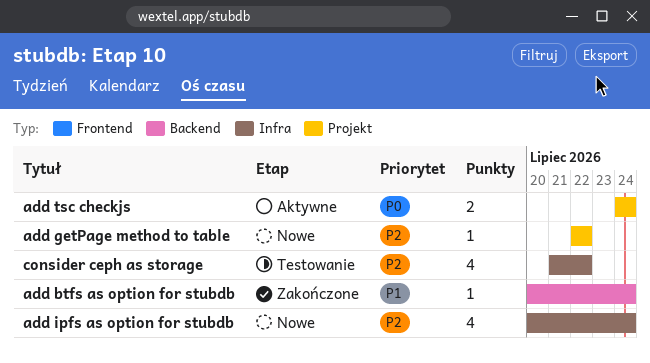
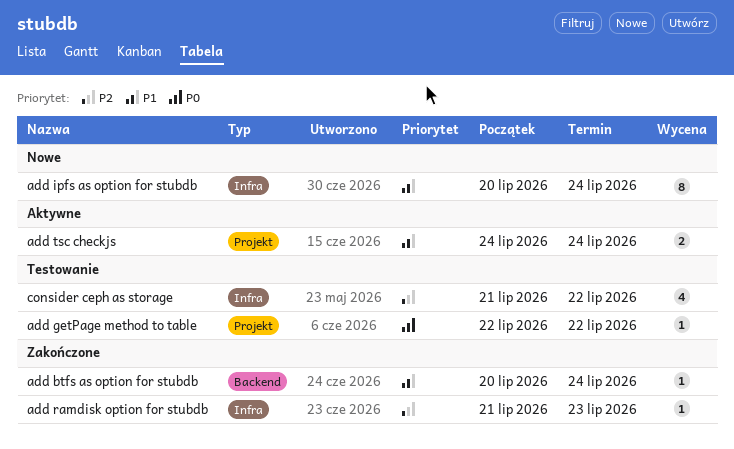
add getPage method to table, status: Nowe -> Testowanie
add getPage method to table, priority: P2 -> P0
add ipfs as option for stubdb, priority: P2 -> P1
add ipfs as option for stubdb, estimate: 4 -> 8
add ramdisk option for stubdb: none -> present
add tsc checkjs, priority: P0 -> P1

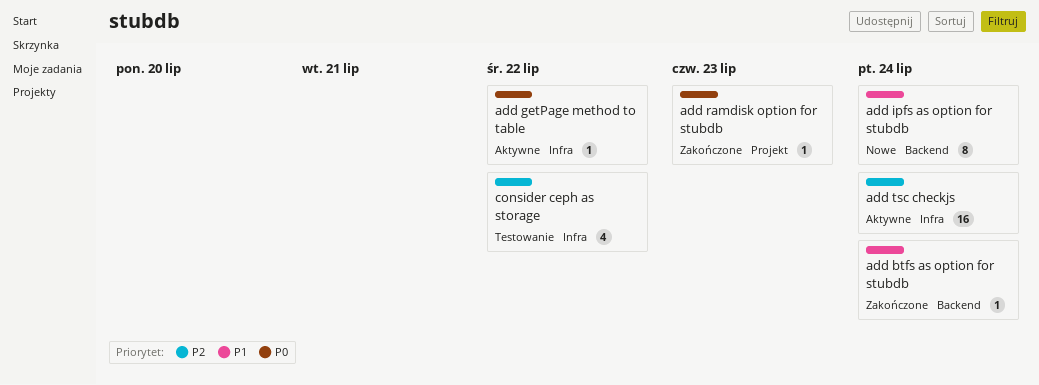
add getPage method to table, status: Testowanie -> Aktywne
add getPage method to table, label: Projekt -> Infra
add ipfs as option for stubdb, label: Infra -> Backend
add ramdisk option for stubdb, priority: P2 -> P0
add ramdisk option for stubdb, label: Infra -> Projekt
add tsc checkjs, priority: P1 -> P2
add tsc checkjs, label: Projekt -> Infra
add tsc checkjs, estimate: 2 -> 16

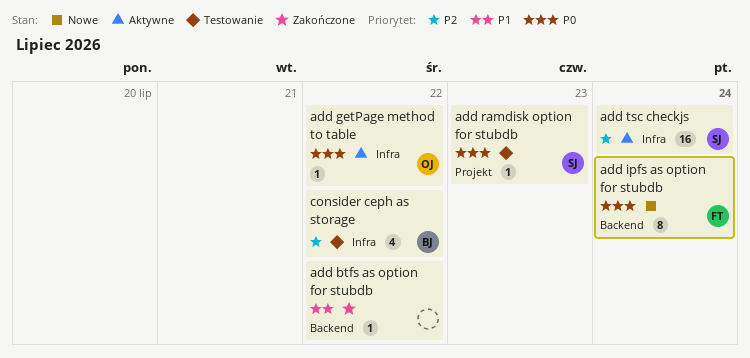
add btfs as option for stubdb, due: Jul 24 -> Jul 22
add ipfs as option for stubdb, priority: P1 -> P0
add ramdisk option for stubdb, status: Zakończone -> Testowanie

